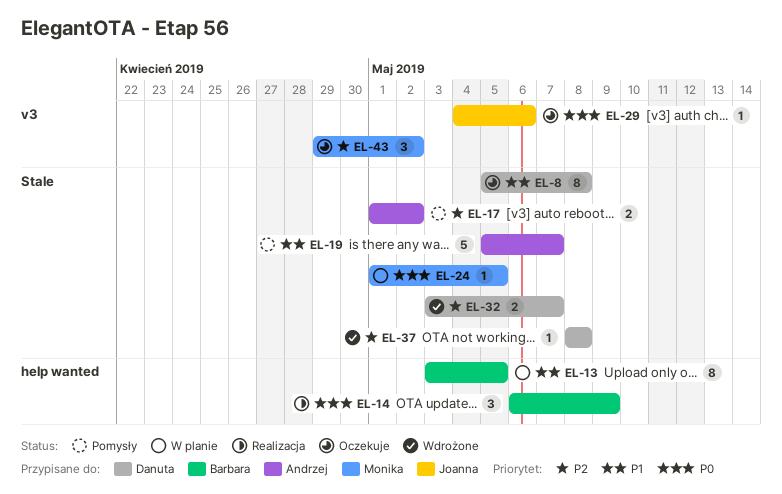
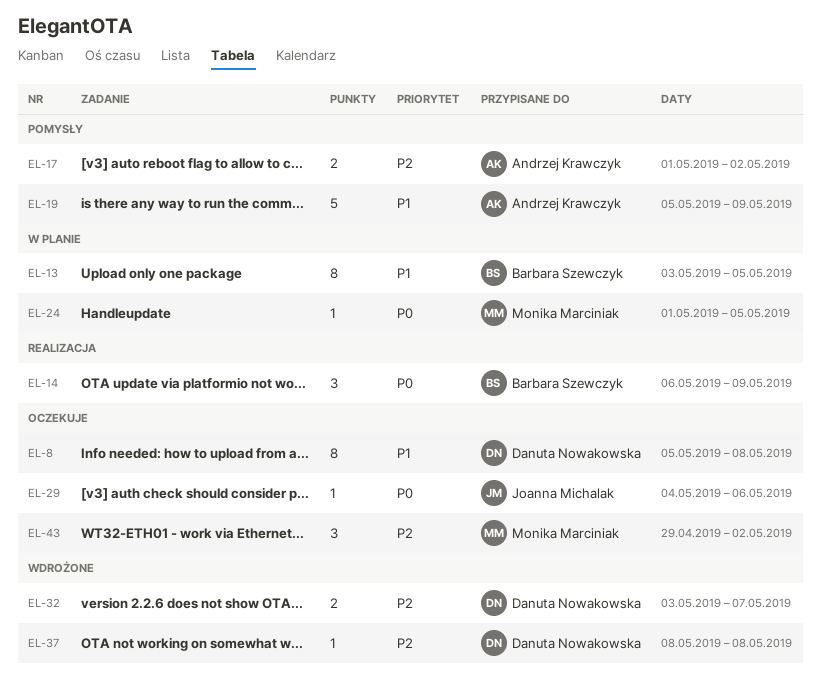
EL-19, due: May 7 -> May 9

